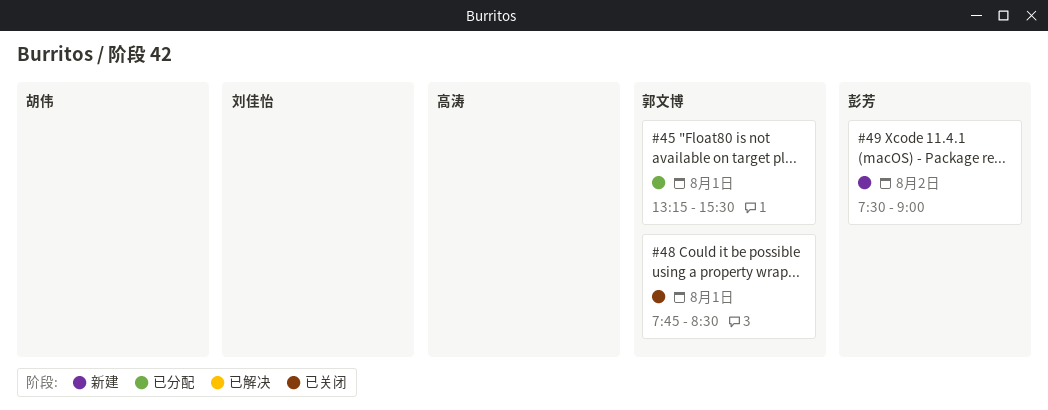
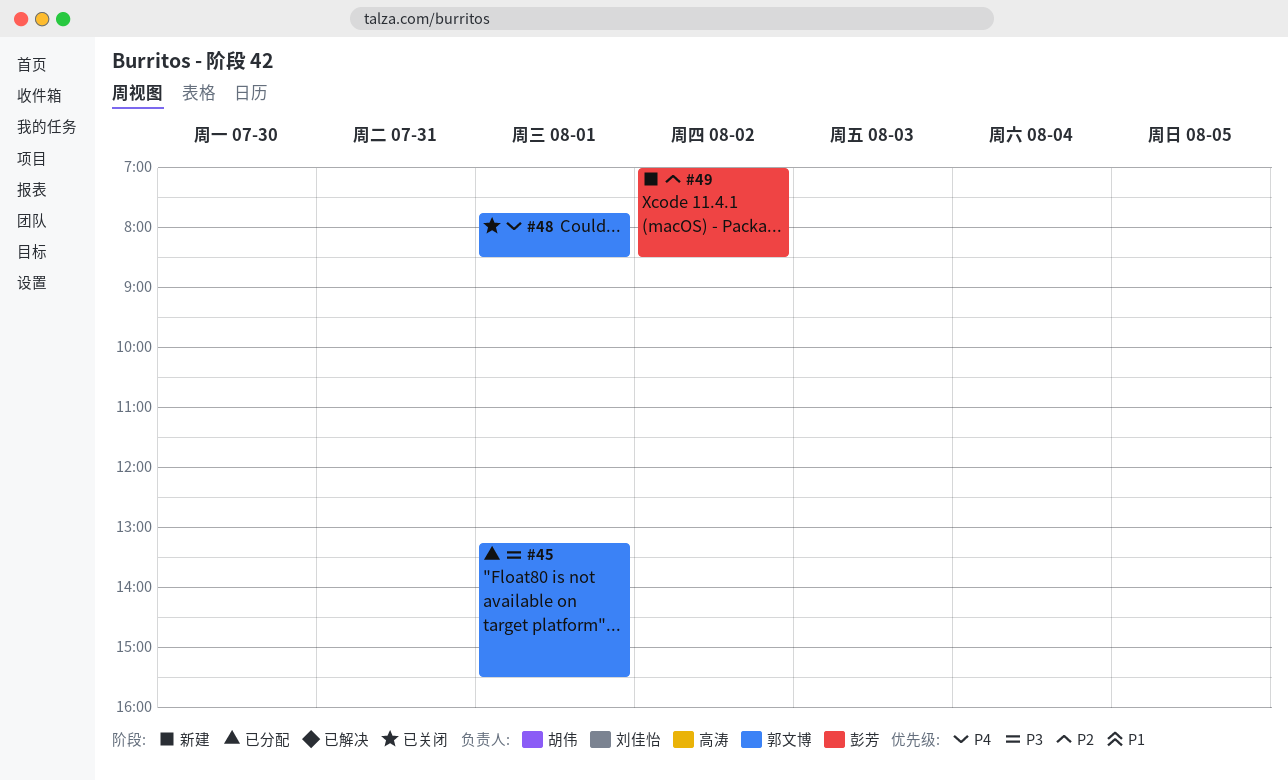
#49, begins: 07:30 -> 07:00
#49, ends: 09:00 -> 08:30

